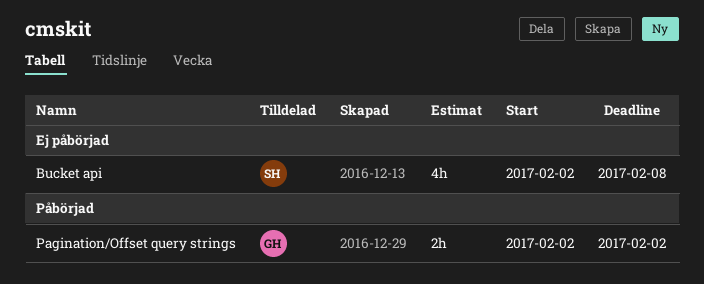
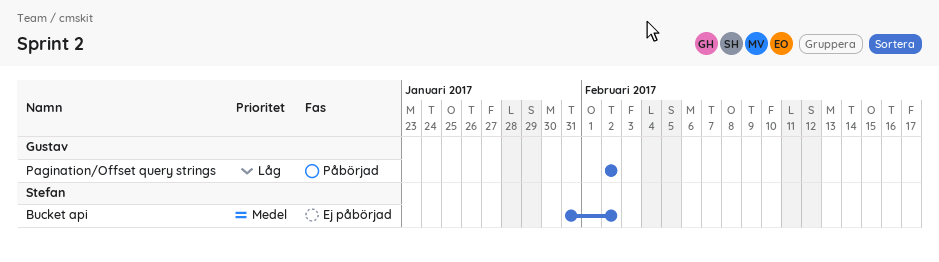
Bucket api, start: Feb 2 -> Jan 31
Bucket api, due: Feb 8 -> Feb 2

